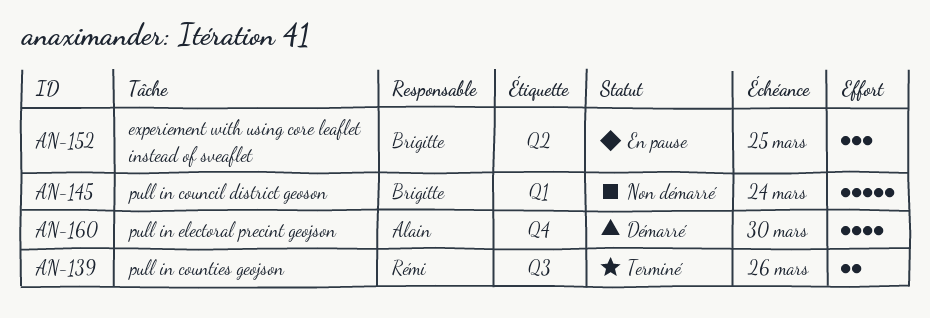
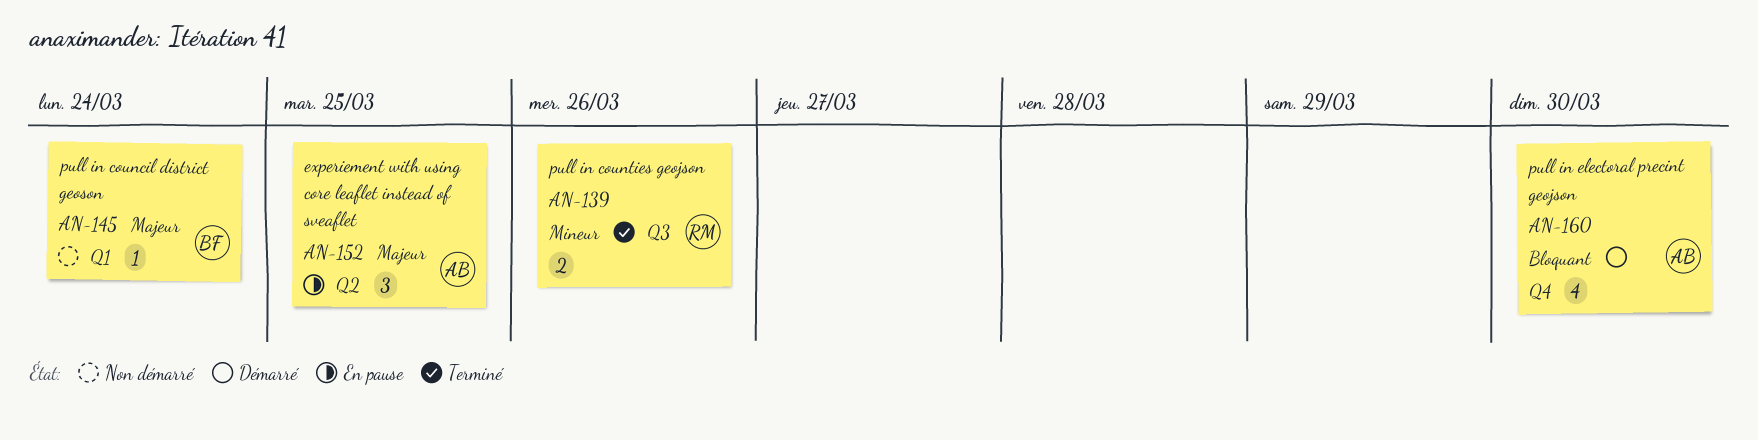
AN-145, estimate: 5 -> 1
AN-152, owner: Brigitte -> Alain

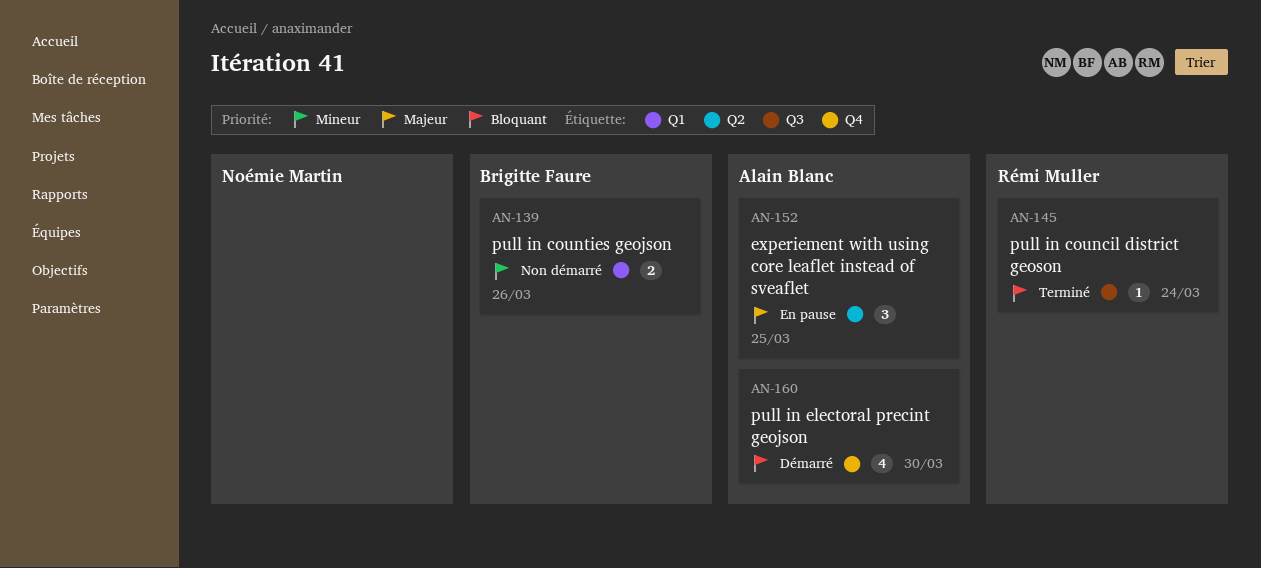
AN-139, status: Terminé -> Non démarré
AN-139, owner: Rémi Muller -> Brigitte Faure
AN-139, label: Q3 -> Q1
AN-145, status: Non démarré -> Terminé
AN-145, owner: Brigitte Faure -> Rémi Muller
AN-145, priority: Majeur -> Bloquant
AN-145, label: Q1 -> Q3

